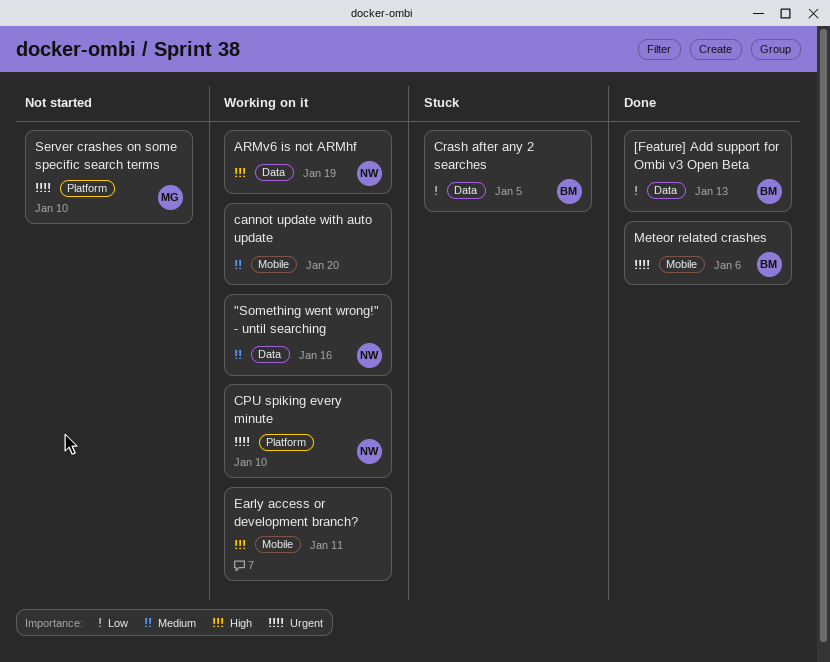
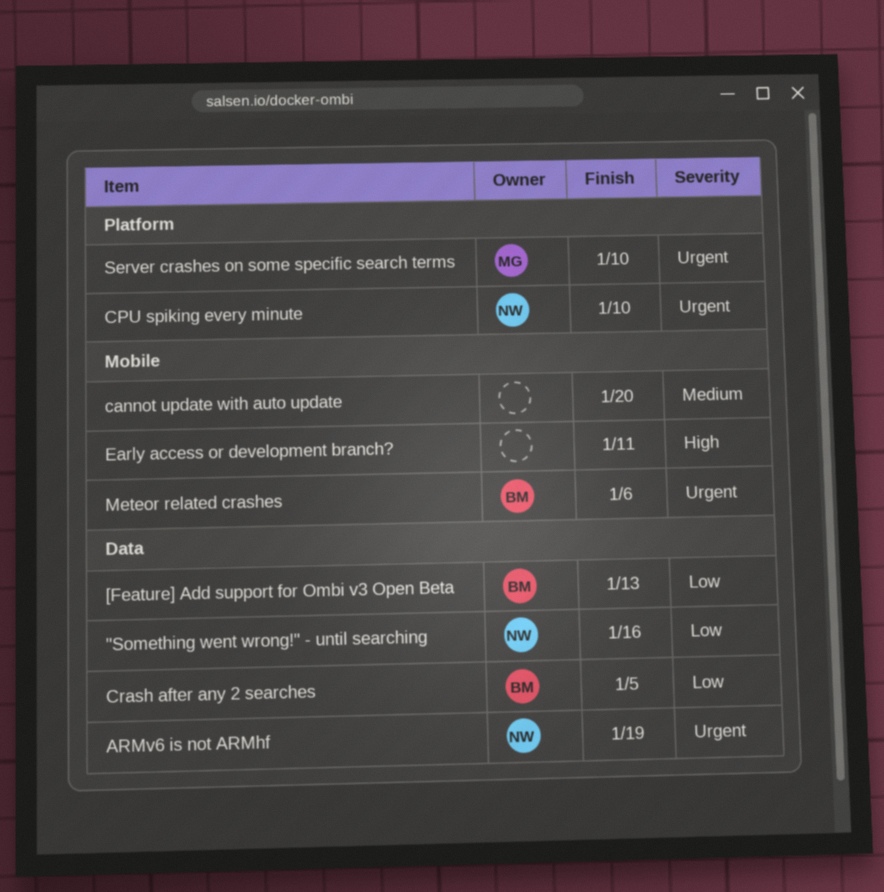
"Something went wrong!" - until searching, priority: Medium -> Low
ARMv6 is not ARMhf, priority: High -> Urgent

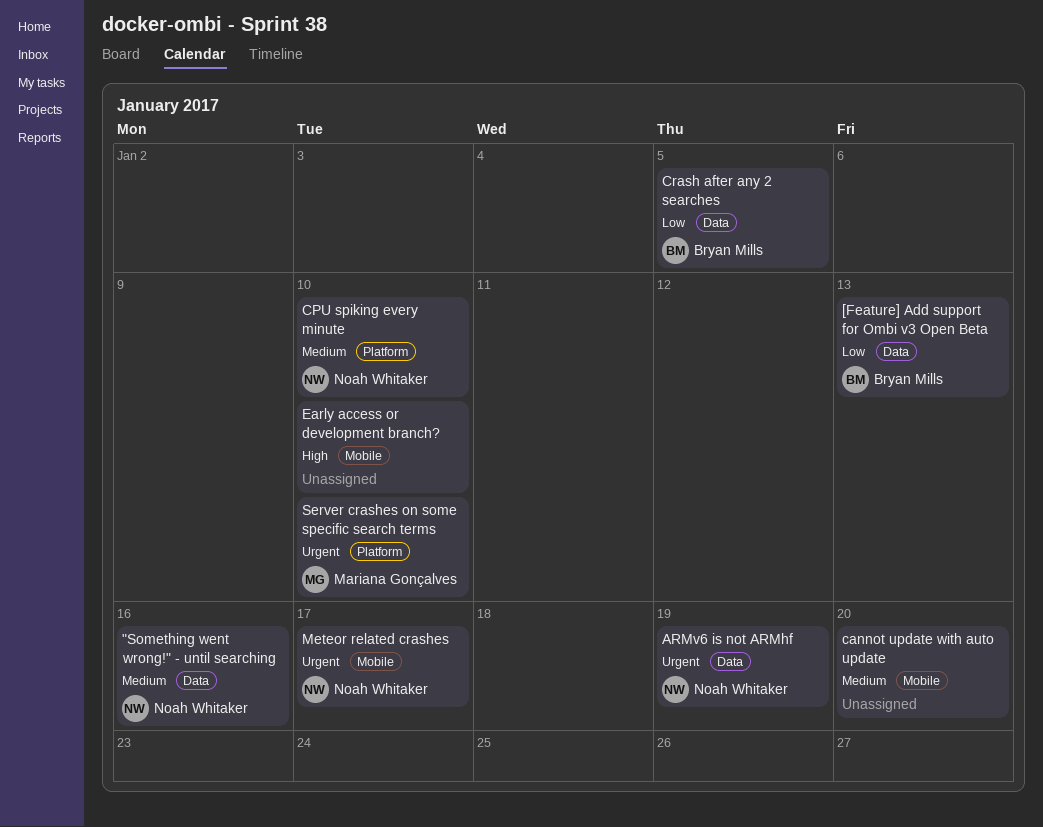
"Something went wrong!" - until searching, priority: Low -> Medium
CPU spiking every minute, priority: Urgent -> Medium
Early access or development branch?, due: Jan 11 -> Jan 10
Meteor related crashes, owner: Bryan Mills -> Noah Whitaker
Meteor related crashes, due: Jan 6 -> Jan 17

